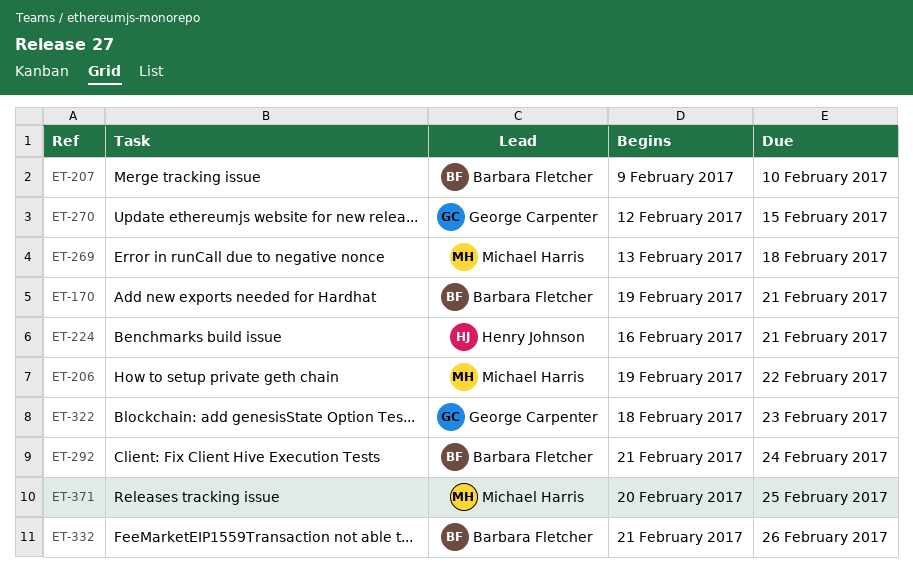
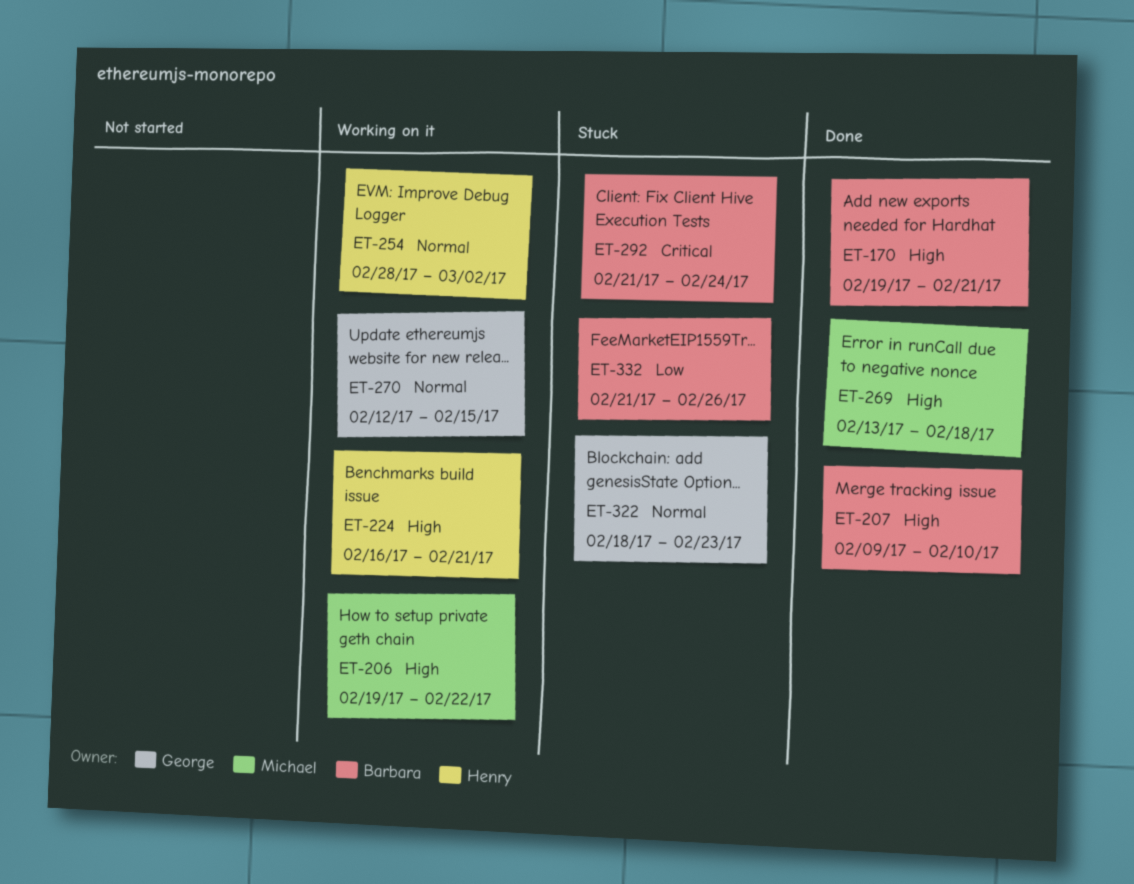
ET-254: none -> present
ET-371: present -> none

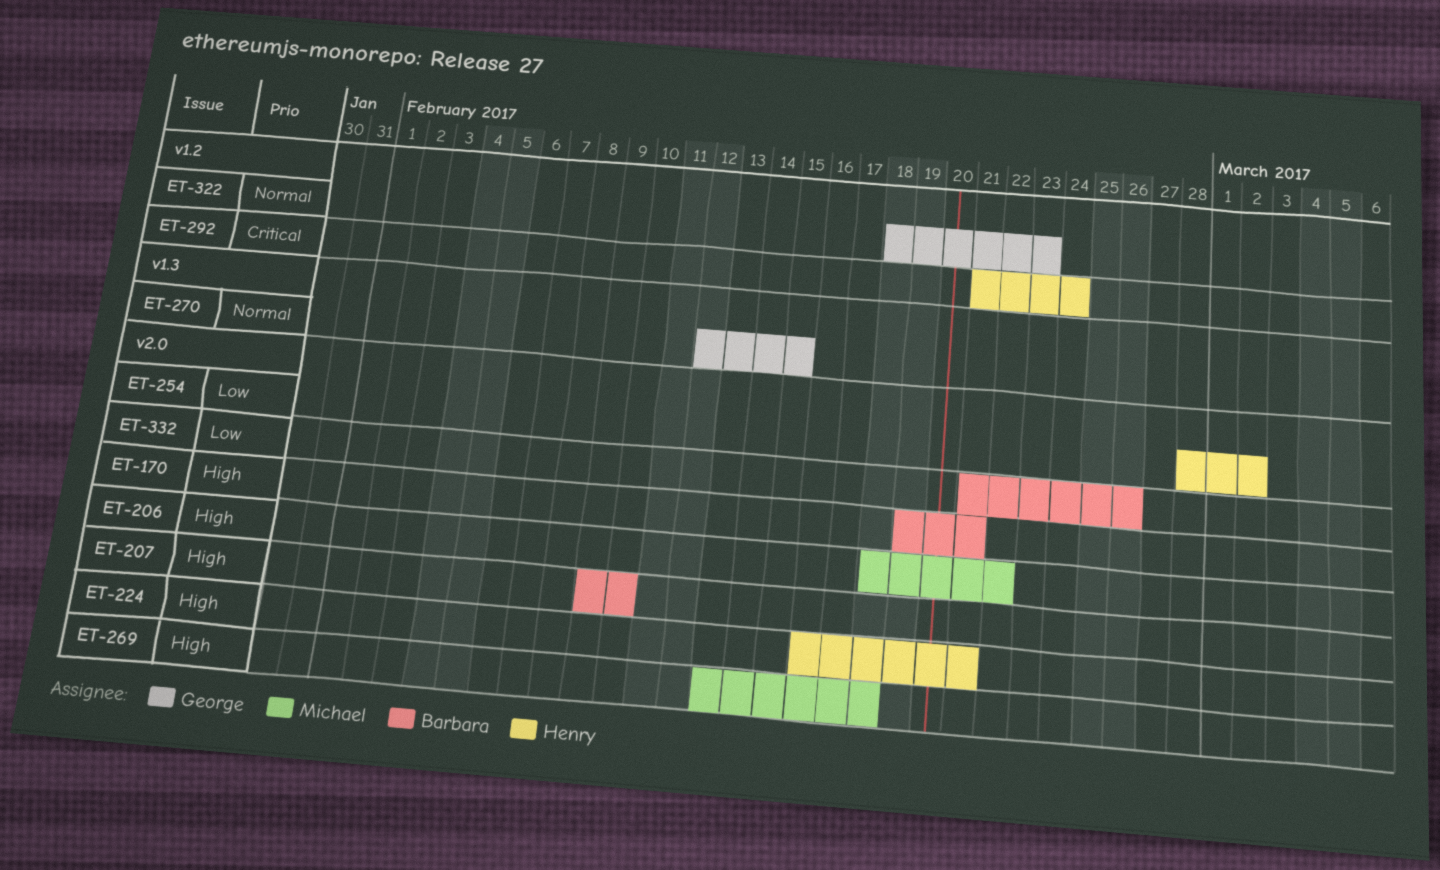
ET-206, start: Feb 19 -> Feb 18
ET-254, priority: Normal -> Low
ET-292, owner: Barbara -> Henry

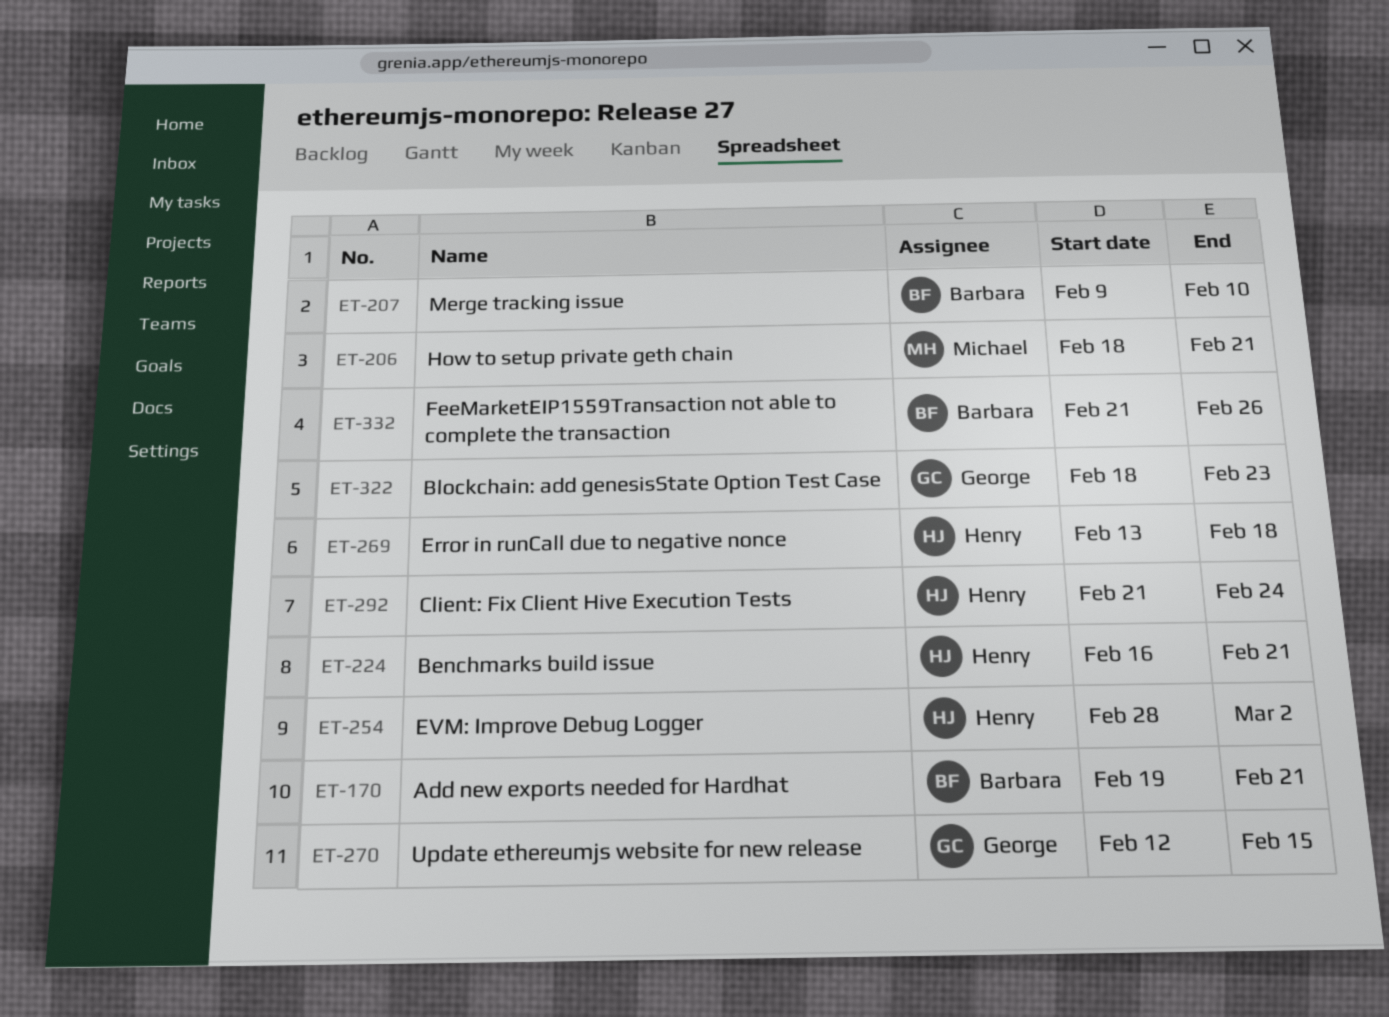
ET-206, due: Feb 22 -> Feb 21
ET-269, owner: Michael -> Henry

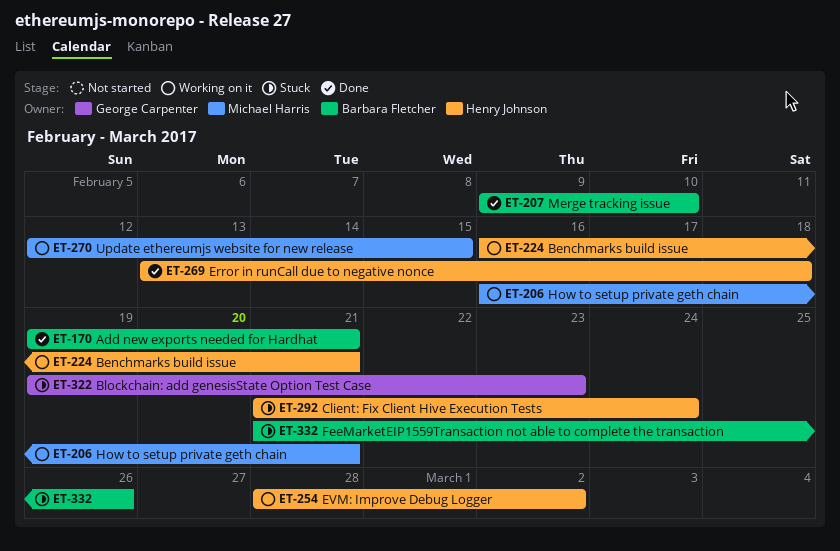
ET-206, start: Feb 18 -> Feb 16
ET-270, owner: George Carpenter -> Michael Harris
ET-322, start: Feb 18 -> Feb 19

